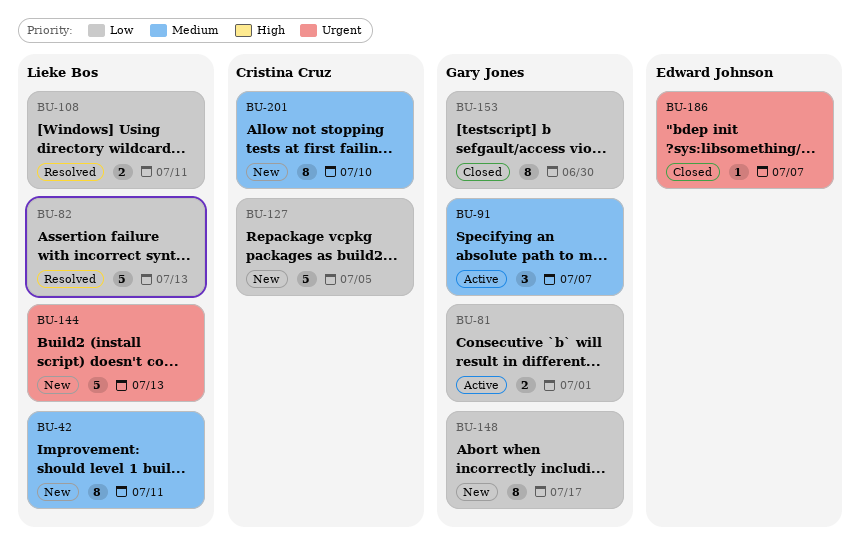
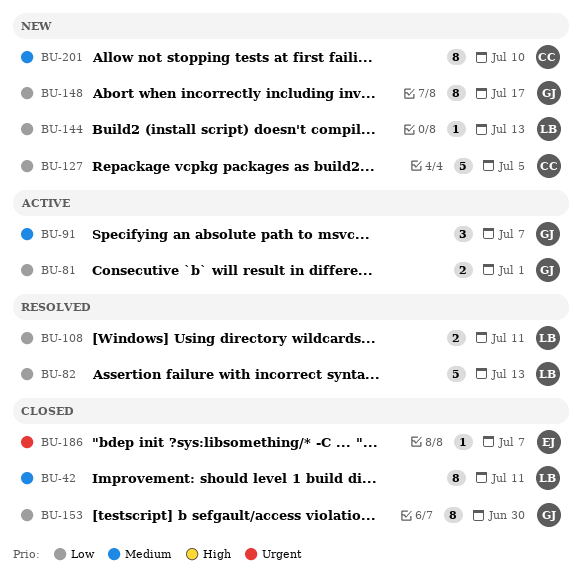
BU-42, status: New -> Closed
BU-144, priority: Urgent -> Low
BU-144, estimate: 5 -> 1

